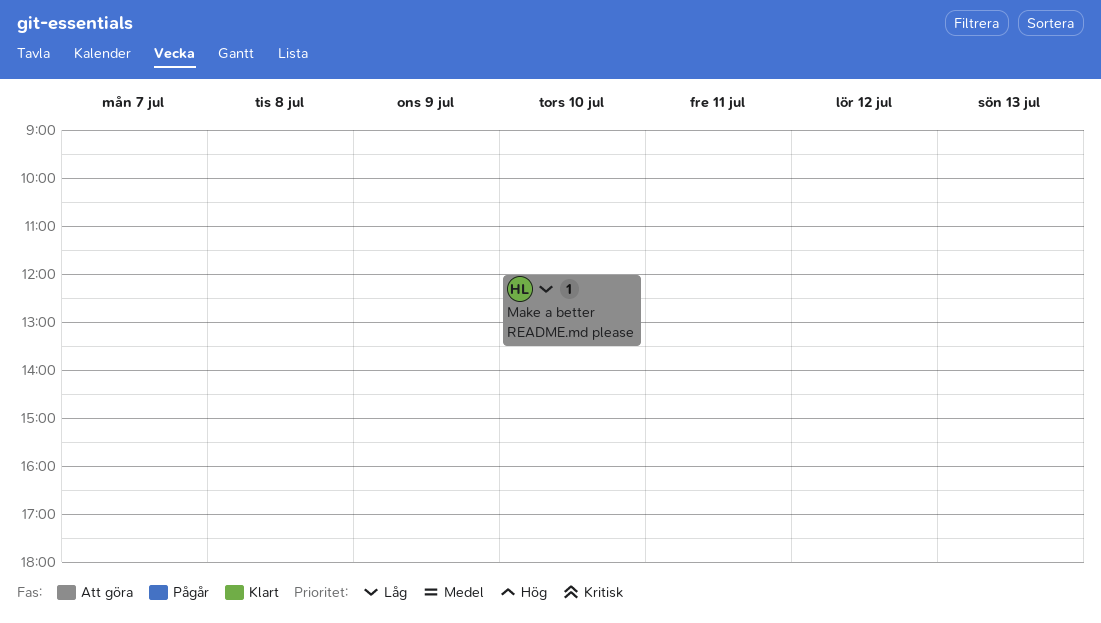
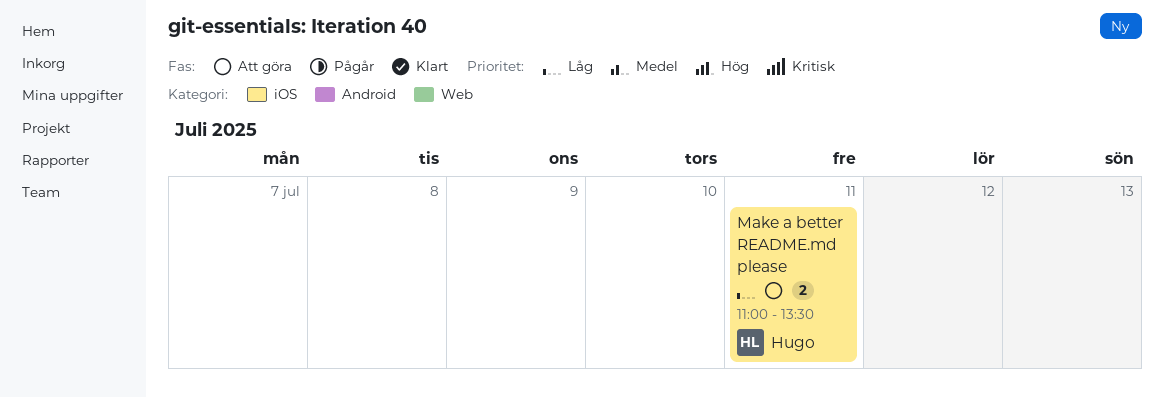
Make a better README.md please, estimate: 1 -> 2
Make a better README.md please, day: Jul 10 -> Jul 11
Make a better README.md please, begins: 12:00 -> 11:00

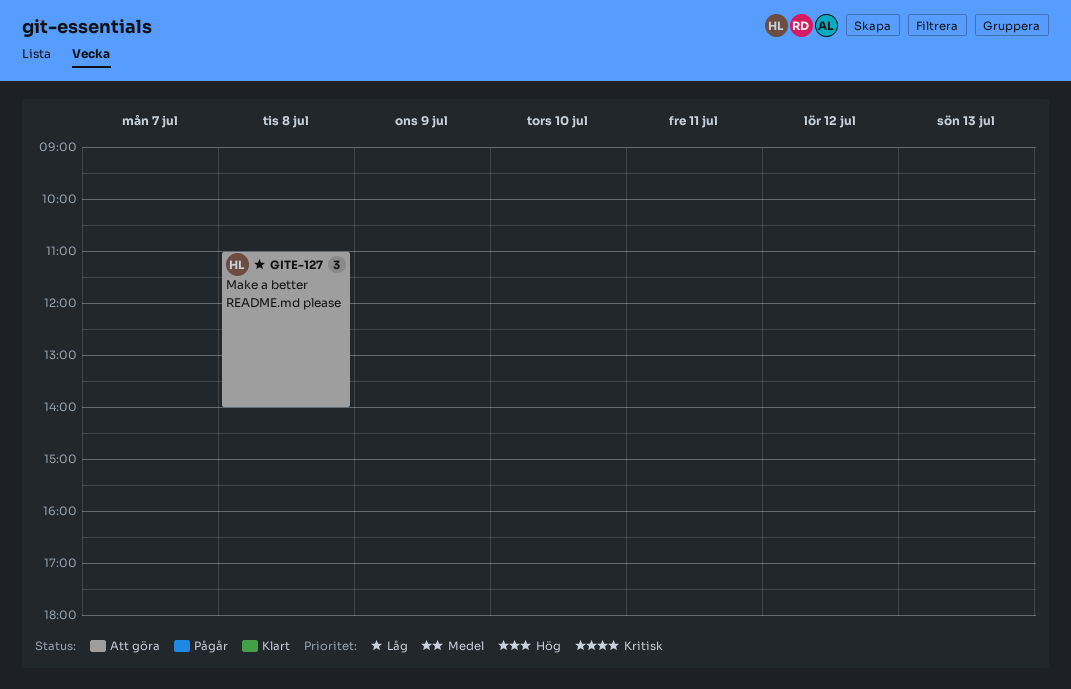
Make a better README.md please, estimate: 2 -> 3
Make a better README.md please, day: Jul 11 -> Jul 8
Make a better README.md please, ends: 13:30 -> 14:00

